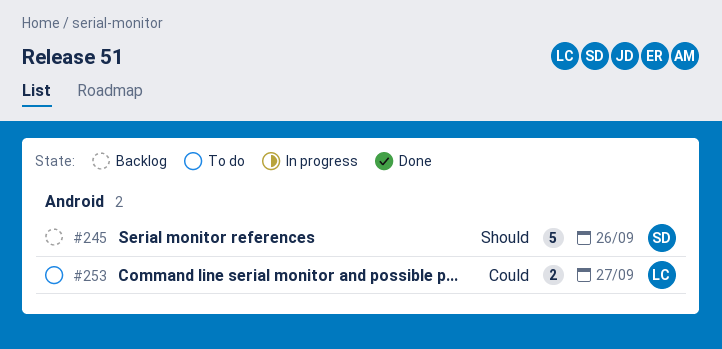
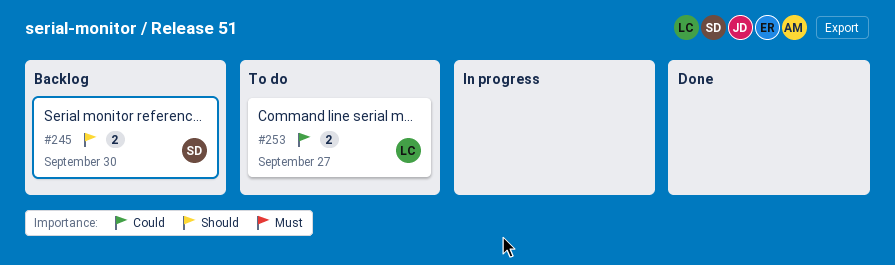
#245, estimate: 5 -> 2
#245, due: Sep 26 -> Sep 30

